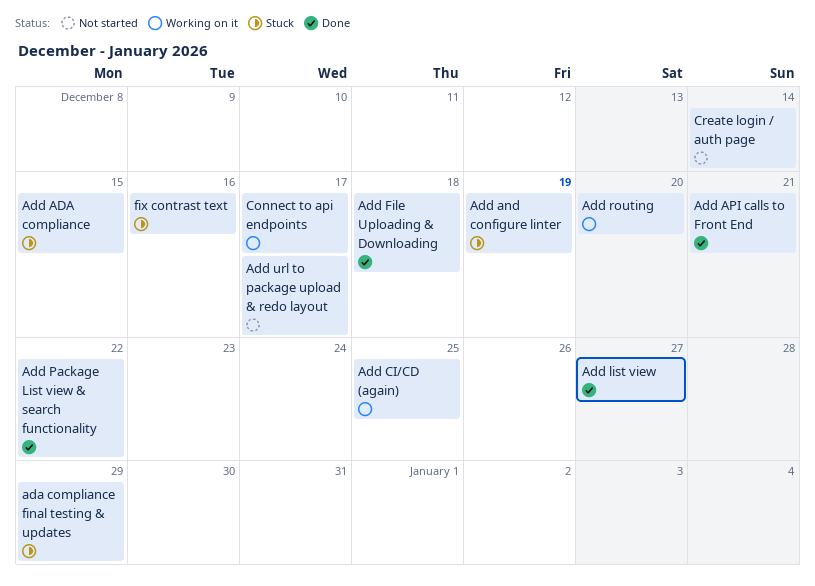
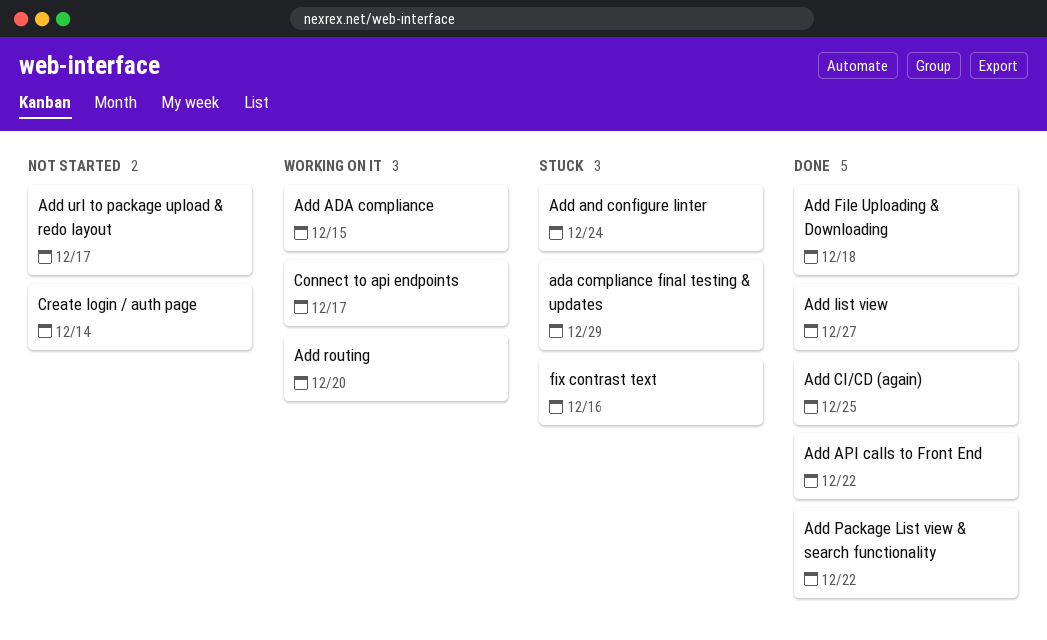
Add ADA compliance, status: Stuck -> Working on it
Add and configure linter, due: Dec 19 -> Dec 24
Add API calls to Front End, due: Dec 21 -> Dec 22
Add CI/CD (again), status: Working on it -> Done

